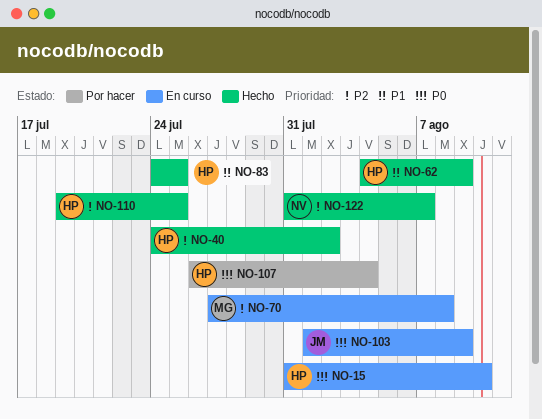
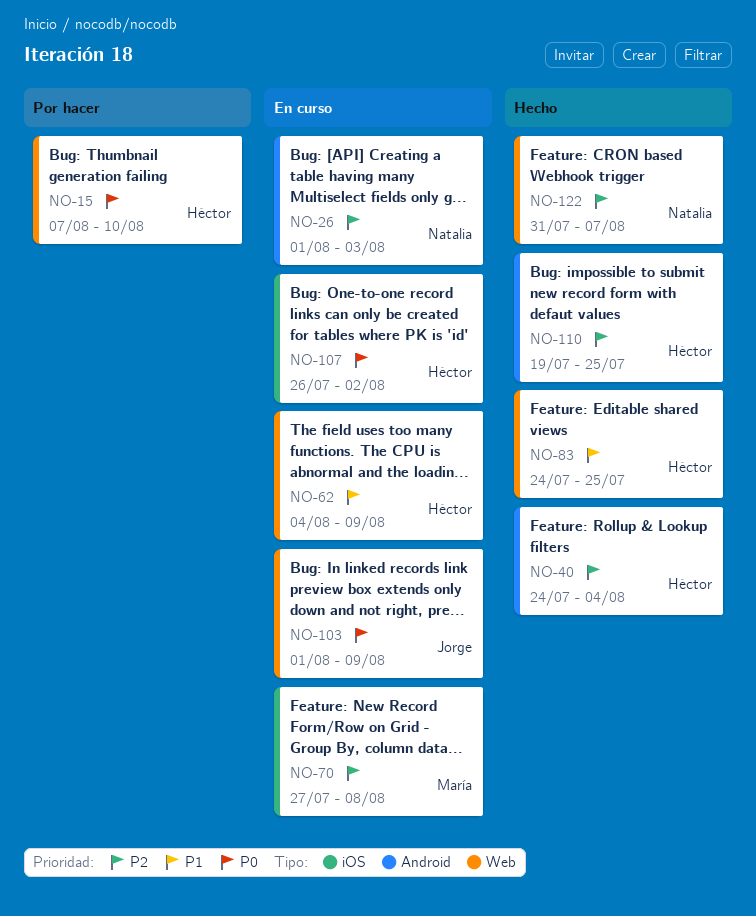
NO-15, status: En curso -> Por hacer
NO-15, start: Jul 31 -> Aug 7
NO-26: none -> present
NO-40, due: Aug 2 -> Aug 4
NO-62, status: Hecho -> En curso
NO-107, status: Por hacer -> En curso
NO-107, due: Aug 4 -> Aug 2

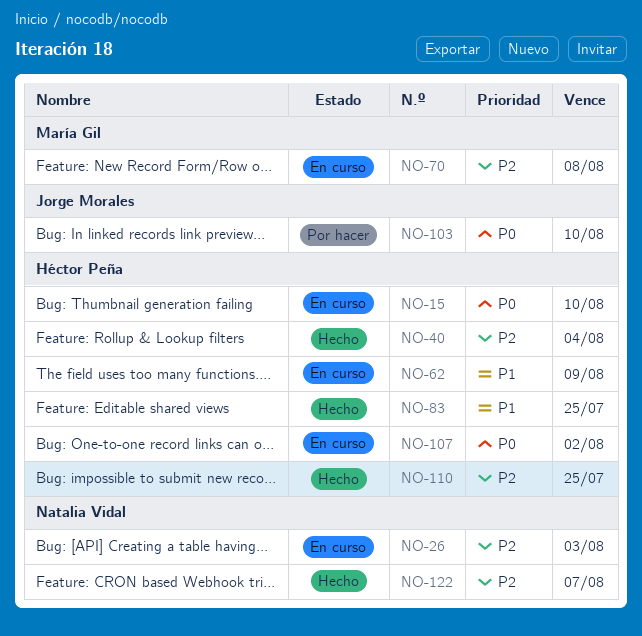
NO-15, status: Por hacer -> En curso
NO-103, status: En curso -> Por hacer
NO-103, due: Aug 9 -> Aug 10

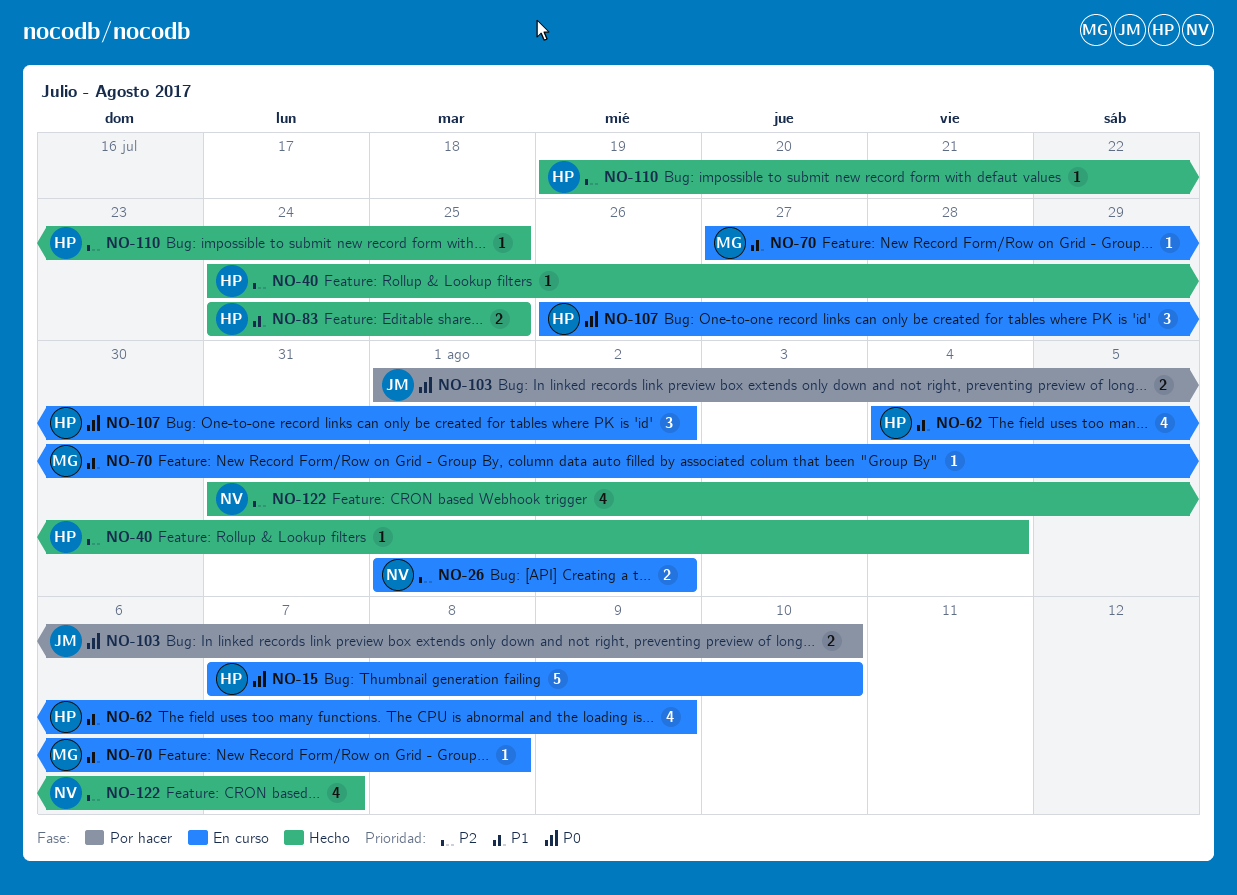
NO-26, due: Aug 3 -> Aug 2
NO-70, priority: P2 -> P1

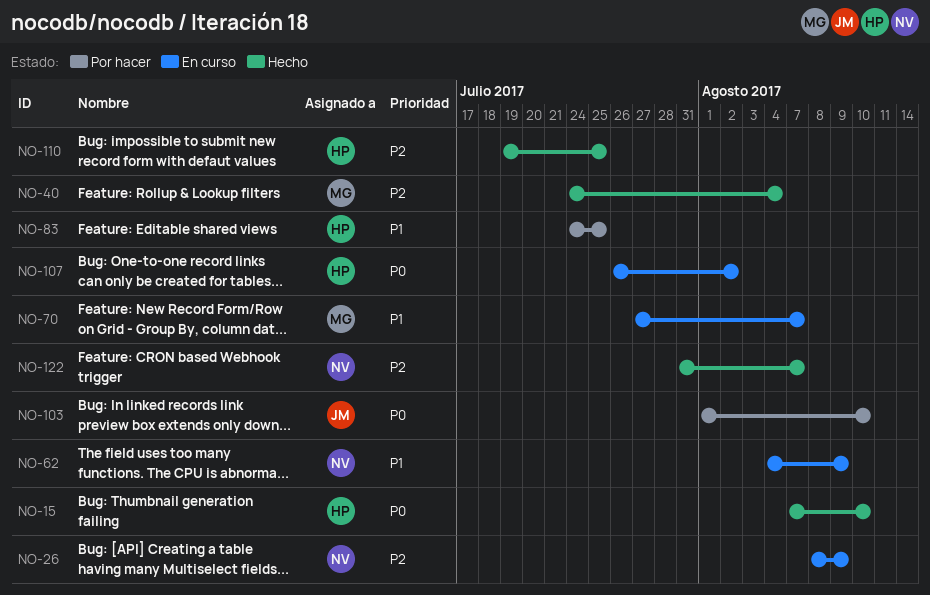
NO-15, status: En curso -> Hecho
NO-26, start: Aug 1 -> Aug 8
NO-26, due: Aug 2 -> Aug 9
NO-40, owner: HP -> MG
NO-62, owner: HP -> NV
NO-70, due: Aug 8 -> Aug 7
NO-83, status: Hecho -> Por hacer

